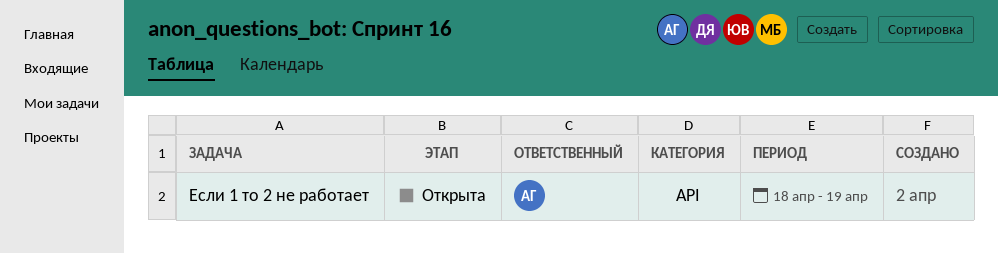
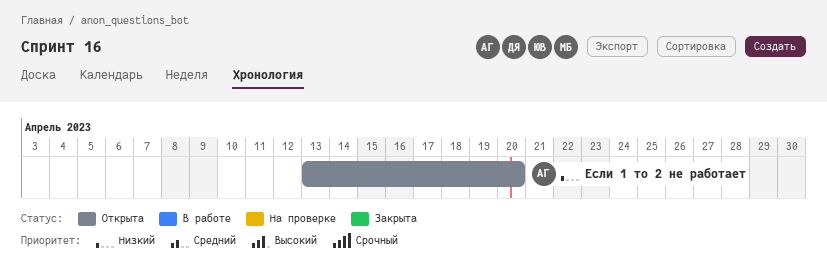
Если 1 то 2 не работает, start: Apr 18 -> Apr 13
Если 1 то 2 не работает, due: Apr 19 -> Apr 20

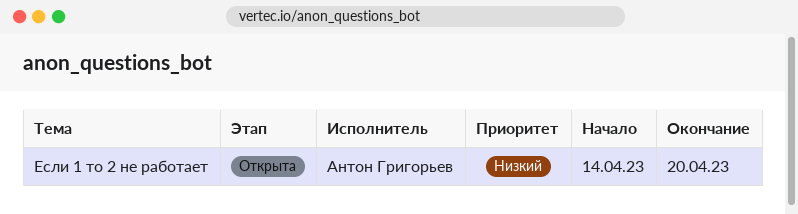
Если 1 то 2 не работает, start: Apr 13 -> Apr 14

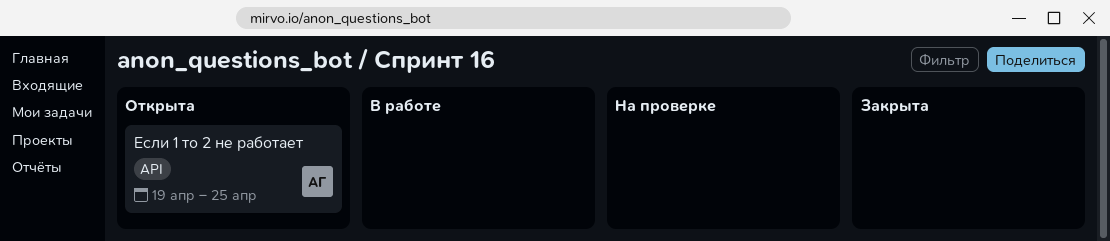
Если 1 то 2 не работает, start: Apr 14 -> Apr 19
Если 1 то 2 не работает, due: Apr 20 -> Apr 25

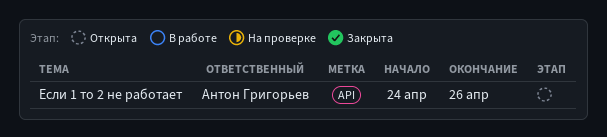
Если 1 то 2 не работает, start: Apr 19 -> Apr 24
Если 1 то 2 не работает, due: Apr 25 -> Apr 26

